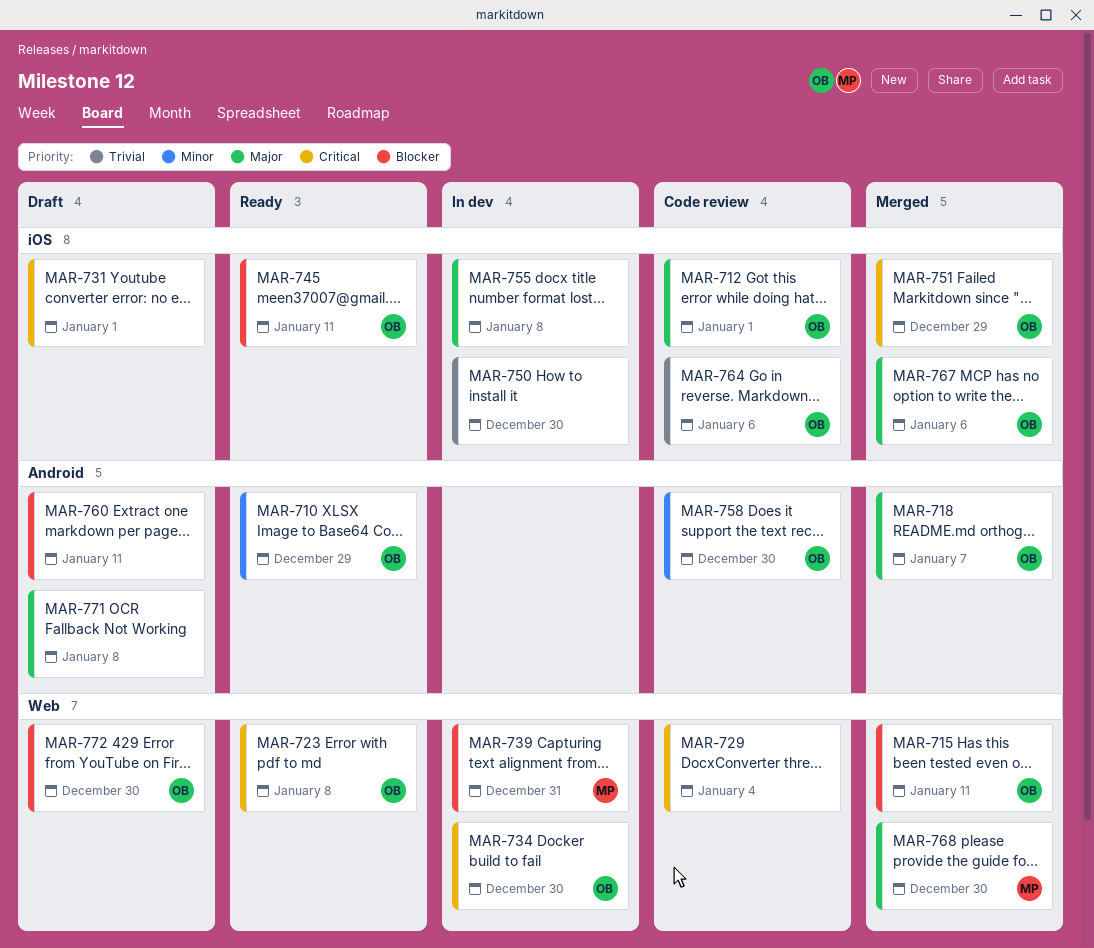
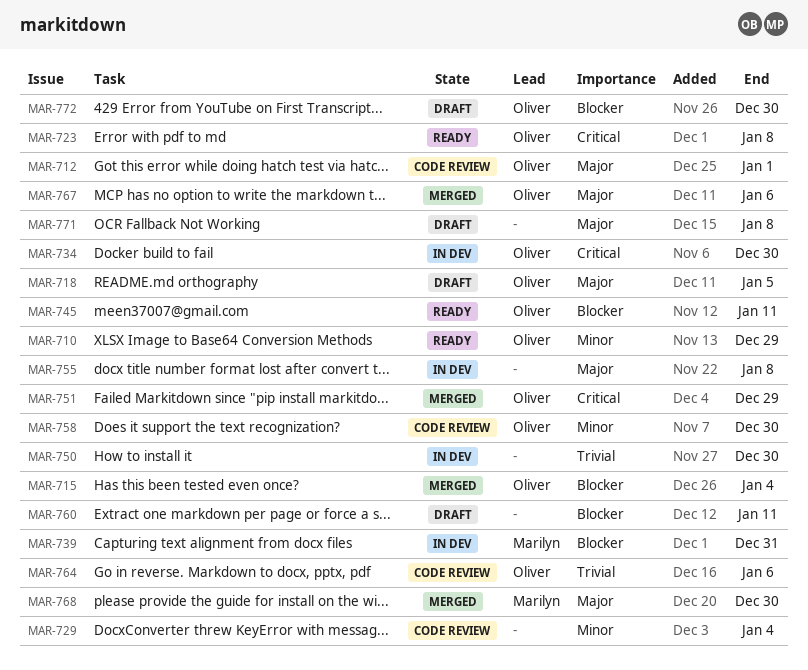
MAR-715, due: Jan 11 -> Jan 4
MAR-718, status: Merged -> Draft
MAR-718, due: Jan 7 -> Jan 5
MAR-729, priority: Critical -> Minor
MAR-731: present -> none

